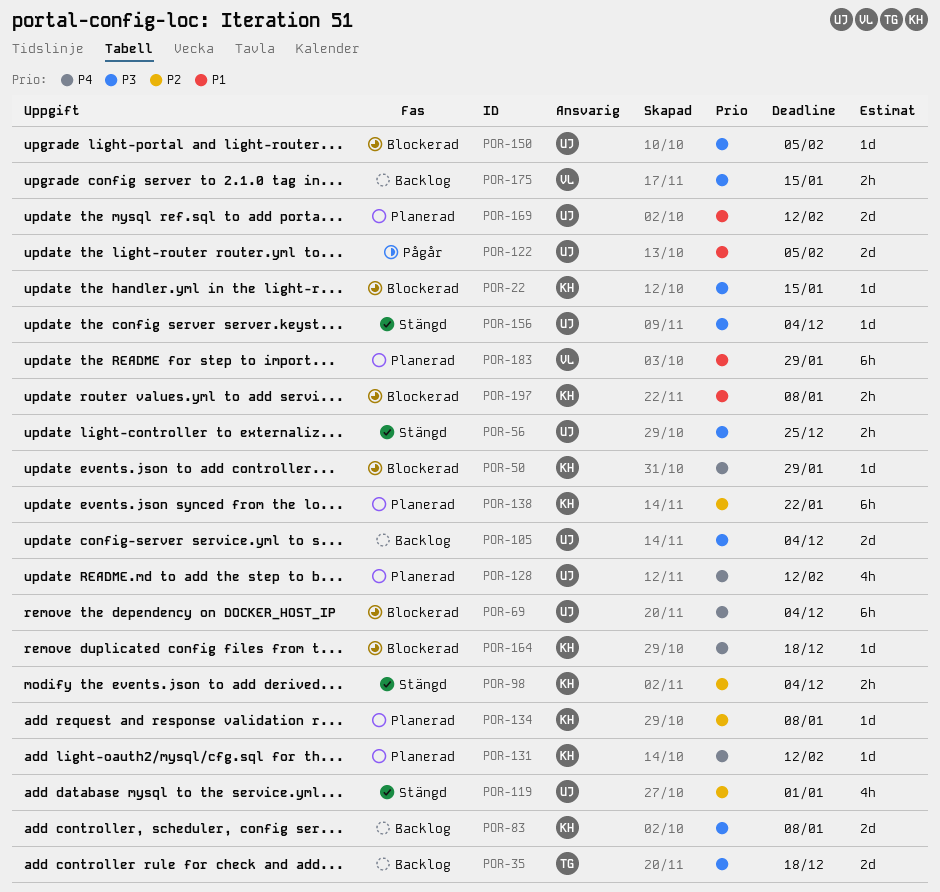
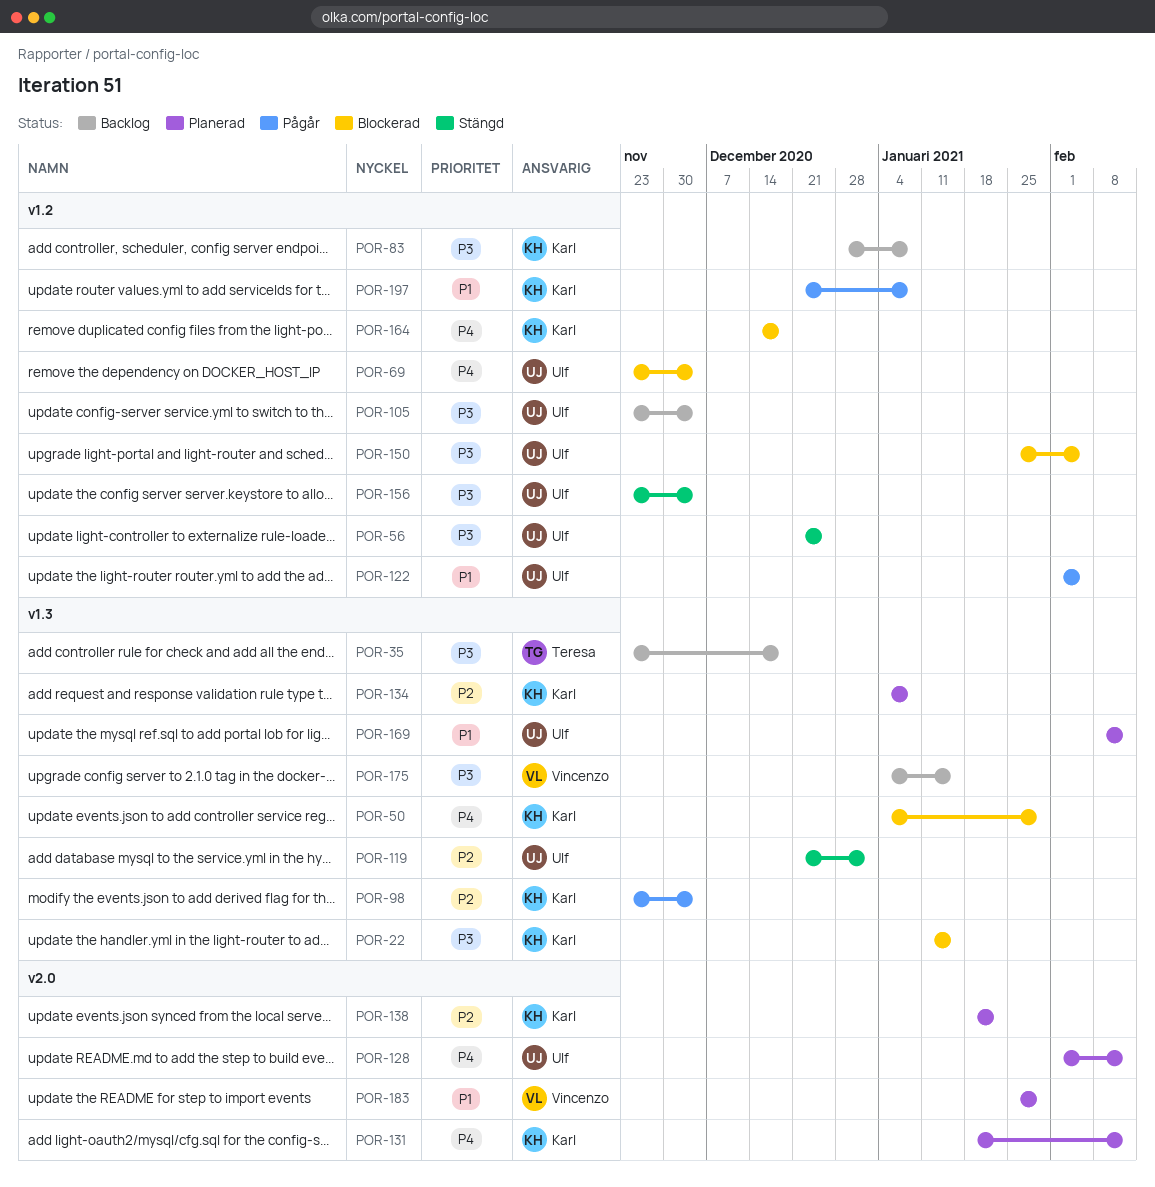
POR-98, status: Stängd -> Pågår
POR-197, status: Blockerad -> Pågår

